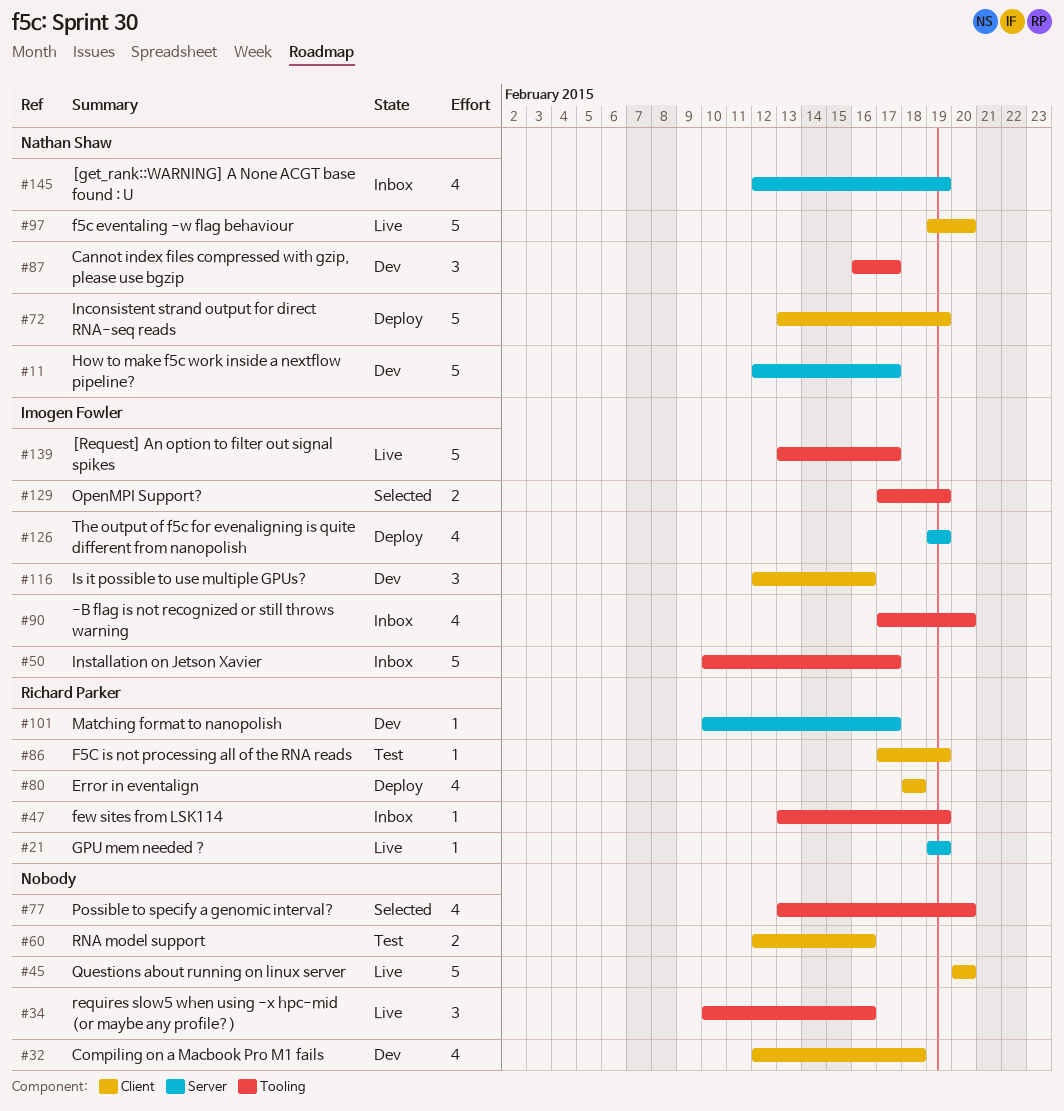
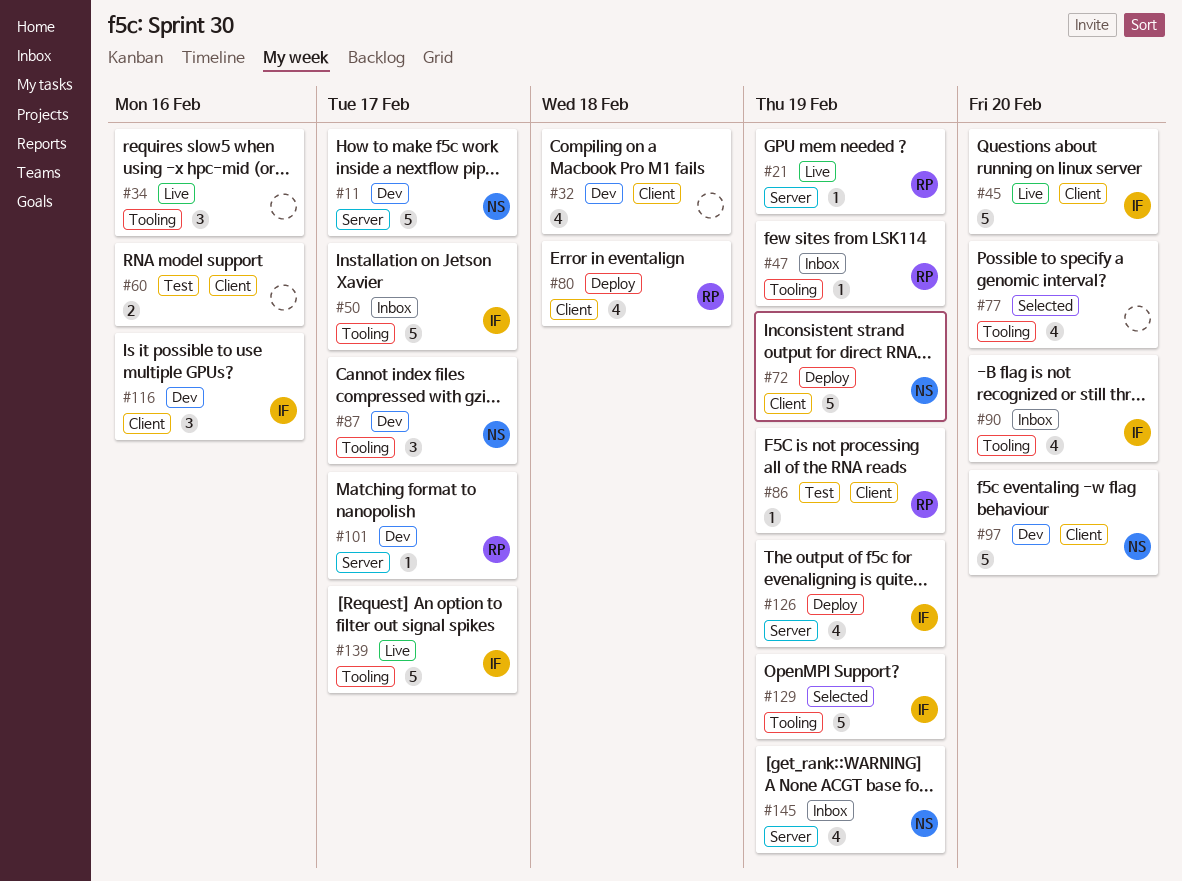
#45, owner: none -> Imogen Fowler
#97, status: Live -> Dev
#129, estimate: 2 -> 5

